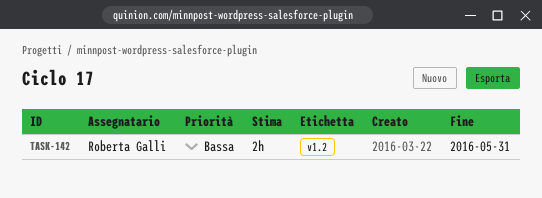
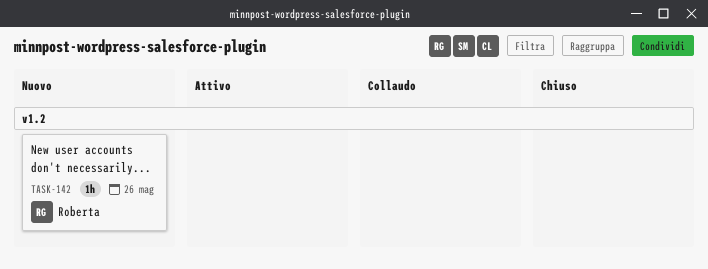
TASK-142, estimate: 2h -> 1h
TASK-142, due: May 31 -> May 26

